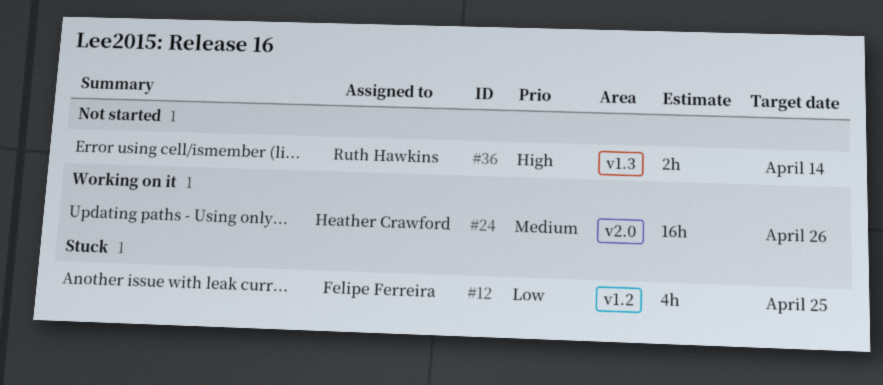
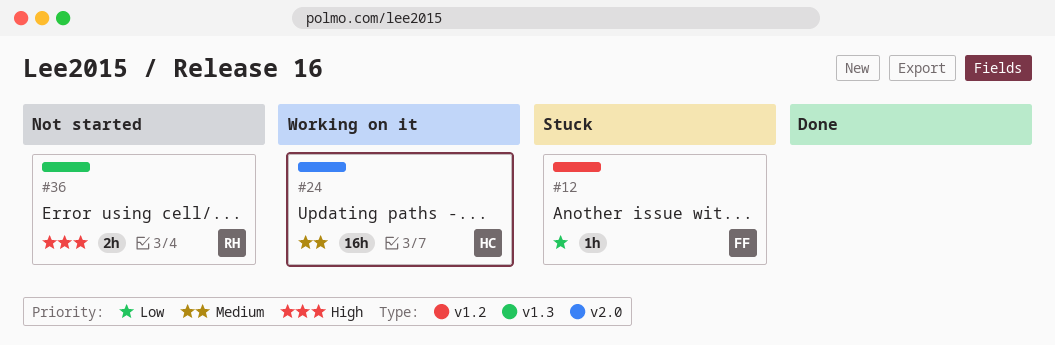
#12, estimate: 4h -> 1h

